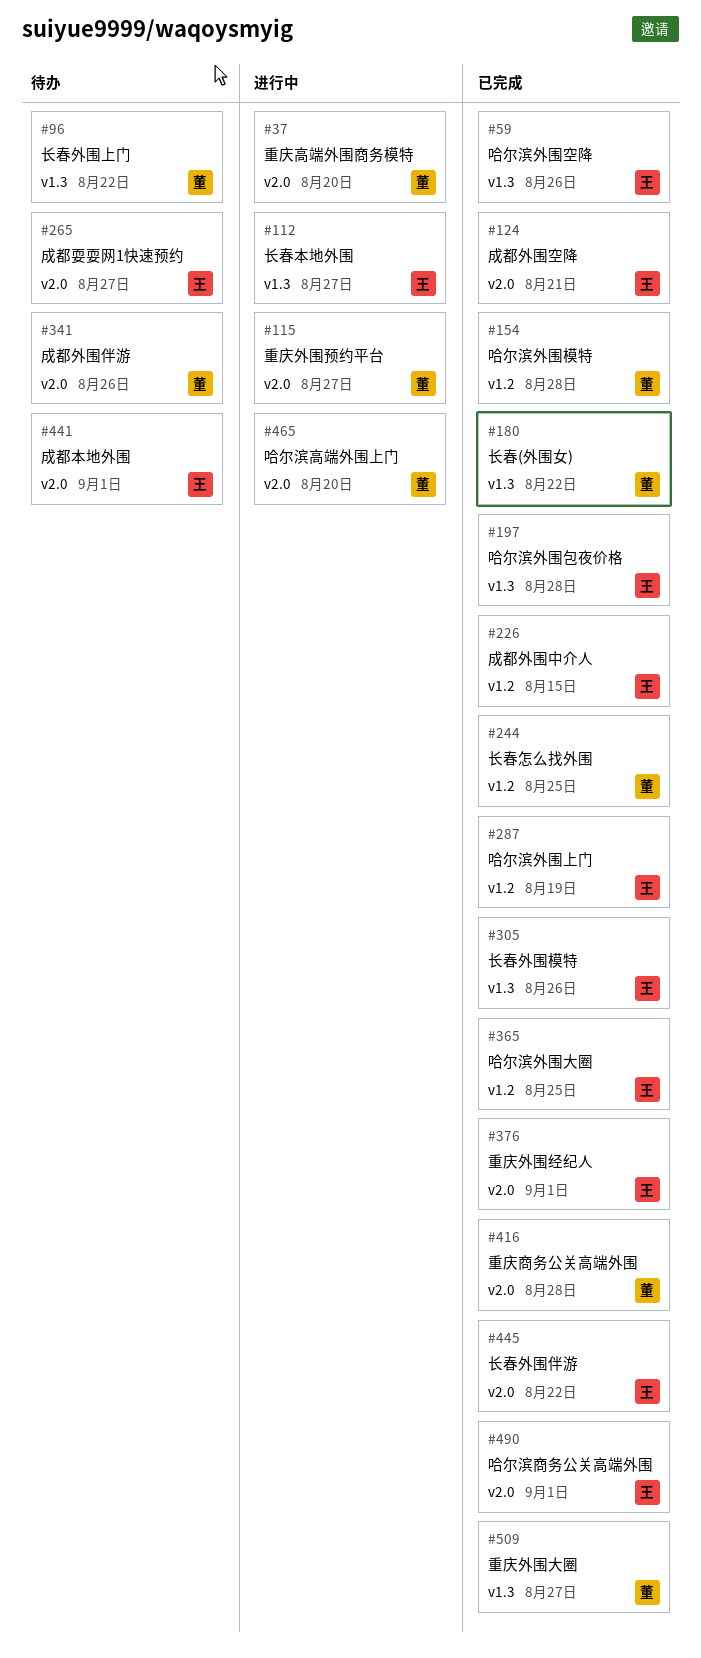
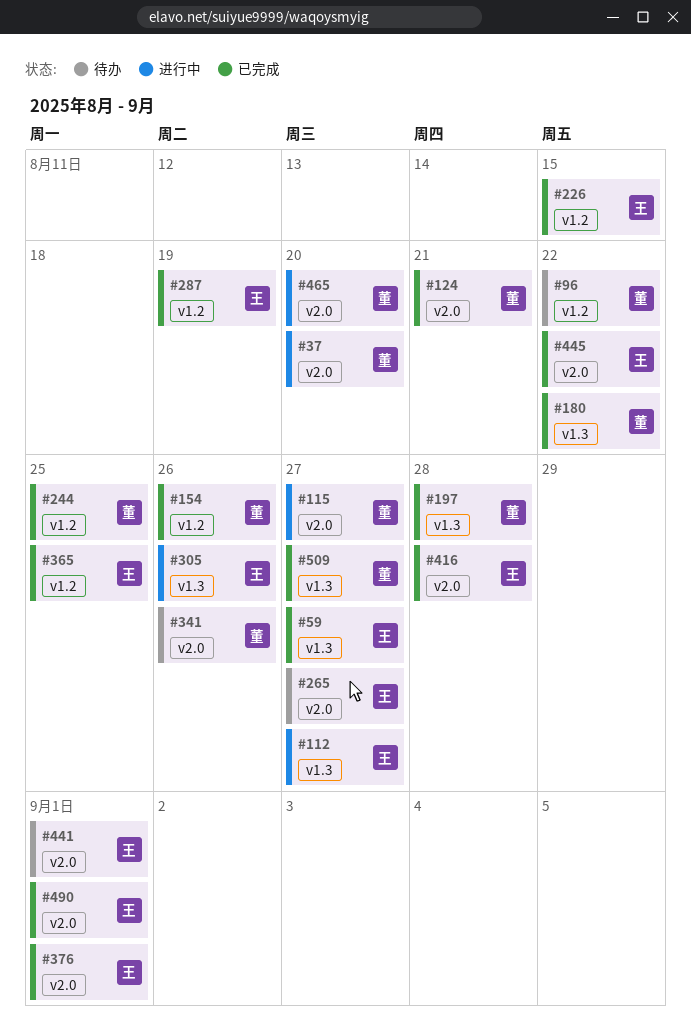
#59, due: Aug 26 -> Aug 27
#96, label: v1.3 -> v1.2
#124, owner: 王 -> 董
#154, due: Aug 28 -> Aug 26
#197, owner: 王 -> 董
#305, status: 已完成 -> 进行中
#416, owner: 董 -> 王

